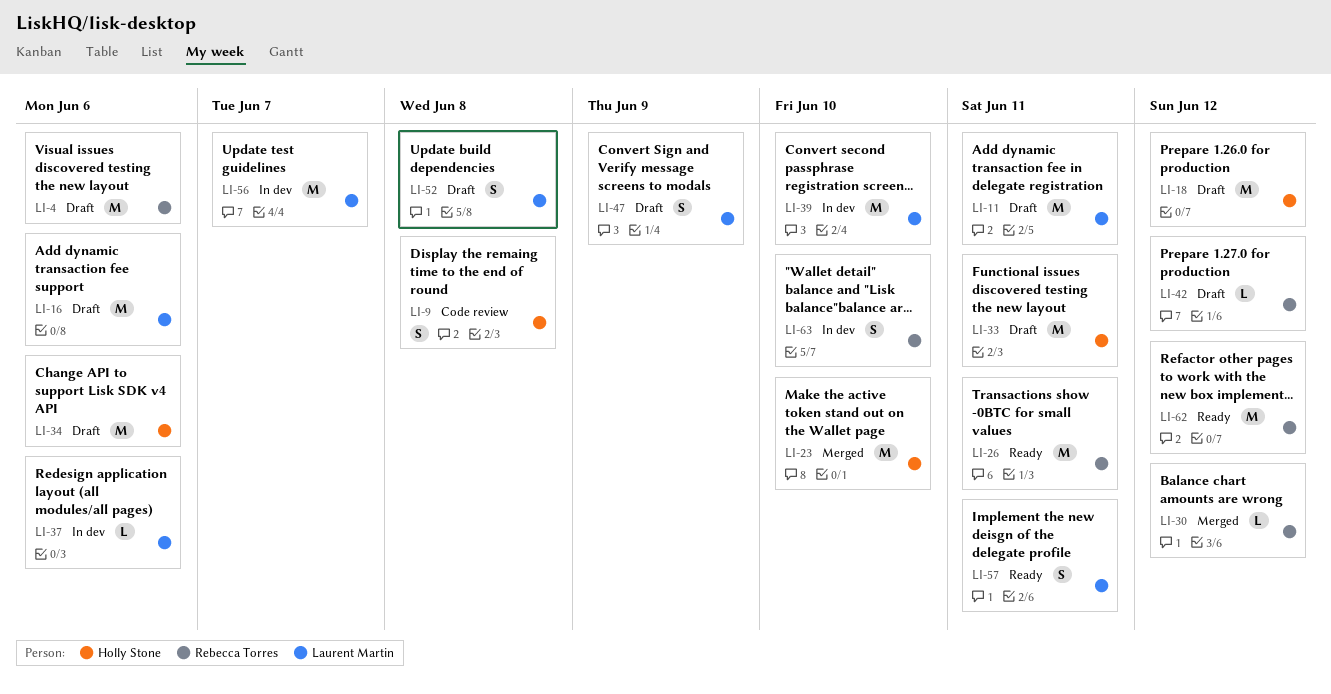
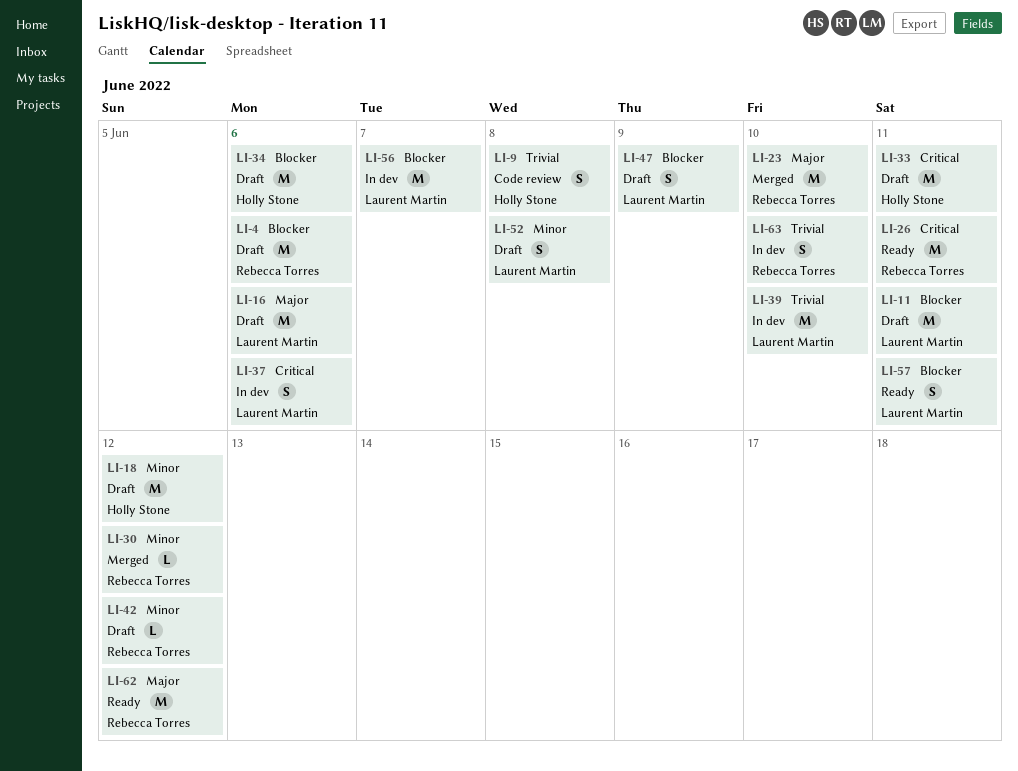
LI-23, owner: Holly Stone -> Rebecca Torres
LI-37, estimate: L -> S

